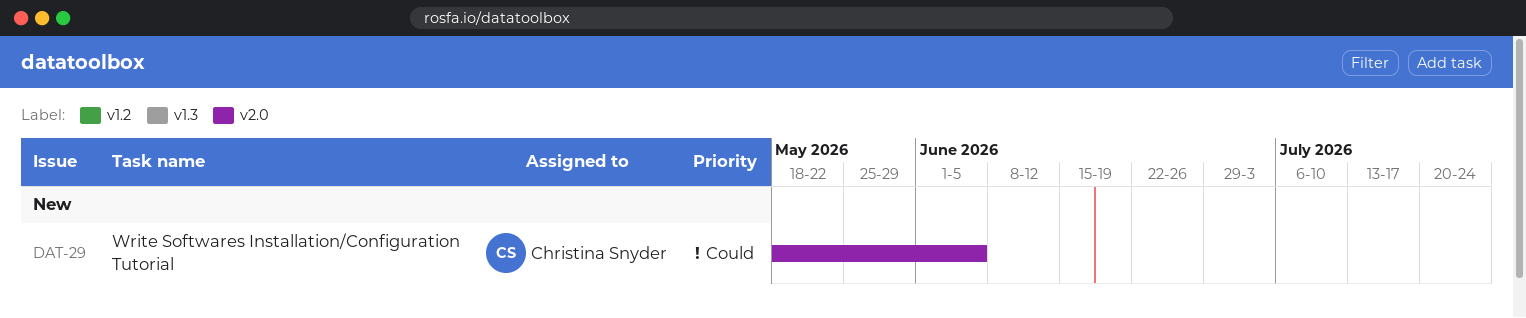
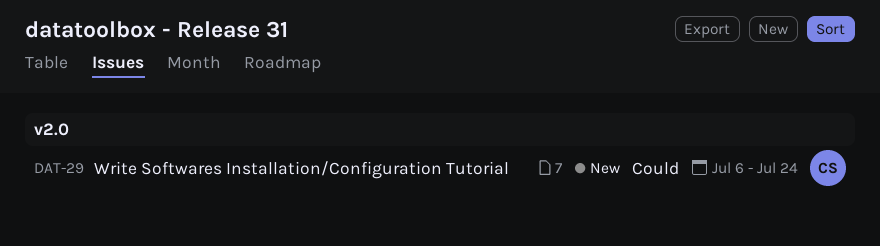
DAT-29, start: May 18 -> Jul 6
DAT-29, due: Jun 5 -> Jul 24

